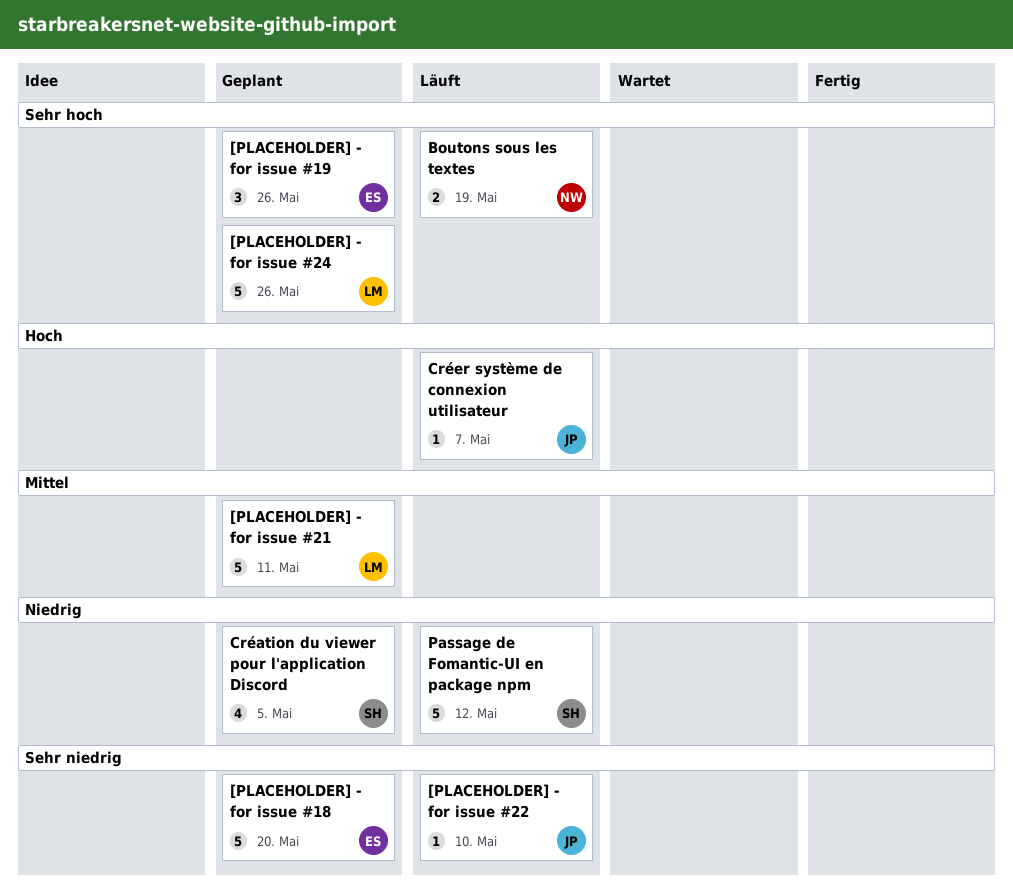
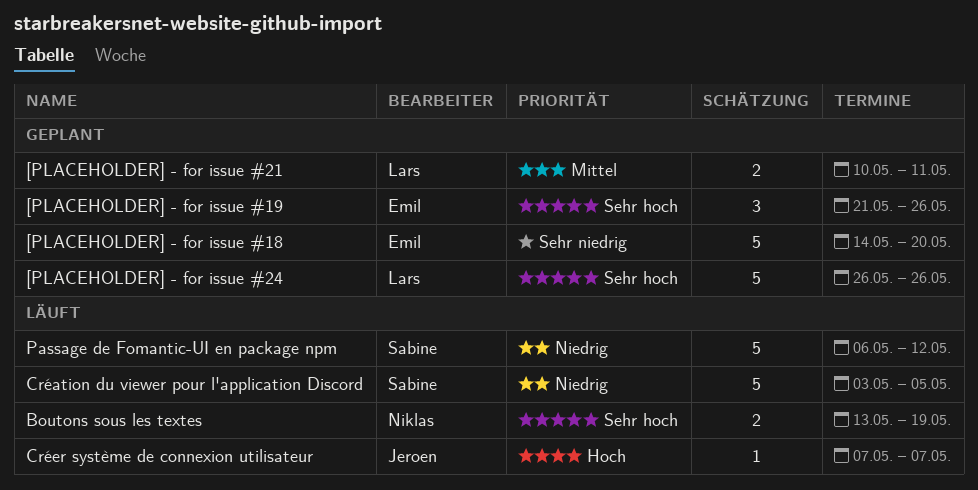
[PLACEHOLDER] - for issue #21, estimate: 5 -> 2
[PLACEHOLDER] - for issue #22: present -> none
Création du viewer pour l'application Discord, status: Geplant -> Läuft
Création du viewer pour l'application Discord, estimate: 4 -> 5

